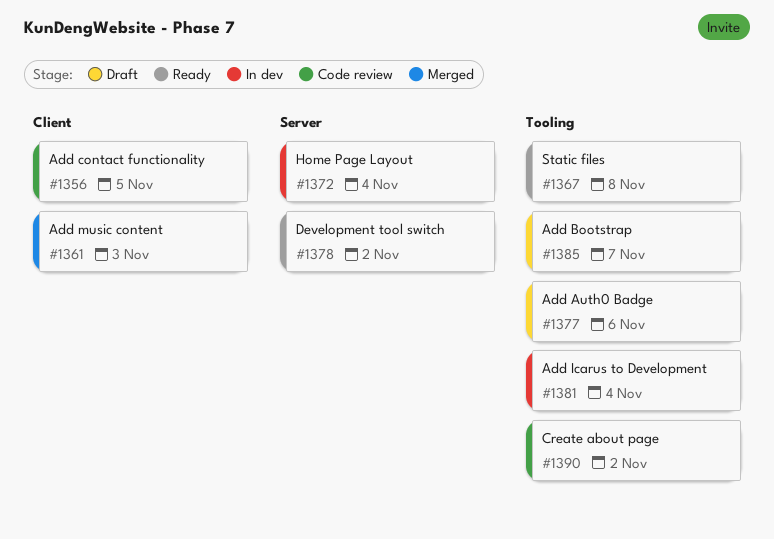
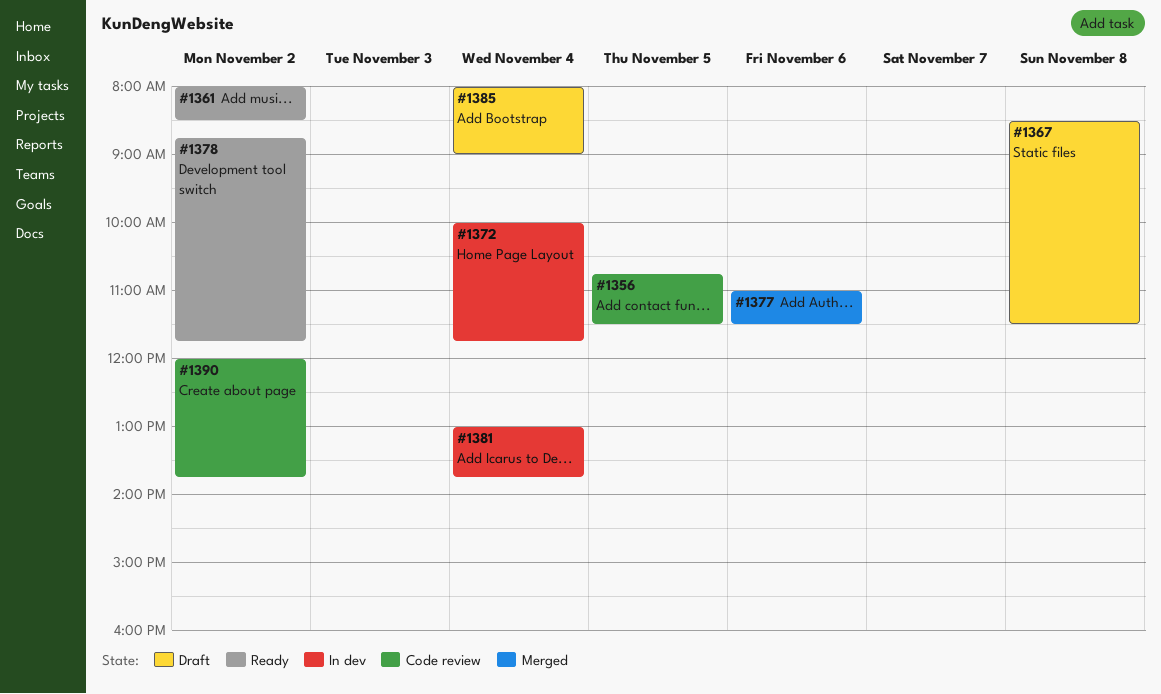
#1361, status: Merged -> Ready
#1361, day: Nov 3 -> Nov 2
#1367, status: Ready -> Draft
#1377, status: Draft -> Merged
#1385, day: Nov 7 -> Nov 4

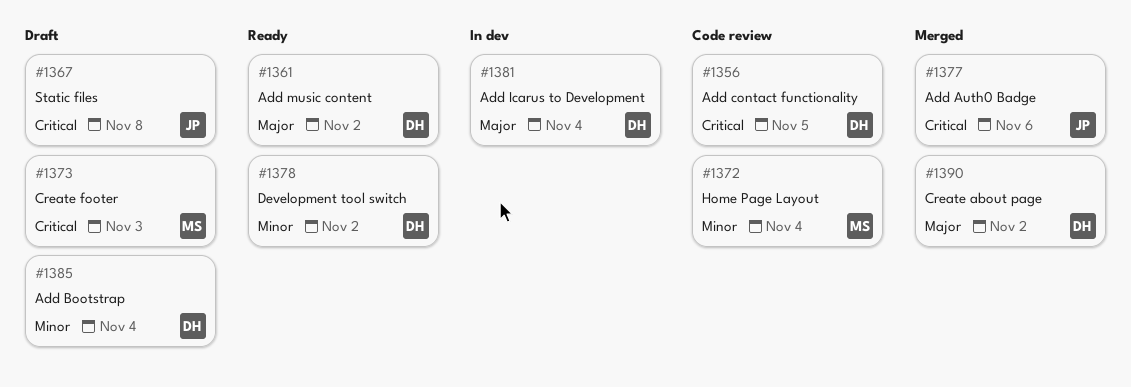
#1372, status: In dev -> Code review
#1373: none -> present
#1390, status: Code review -> Merged

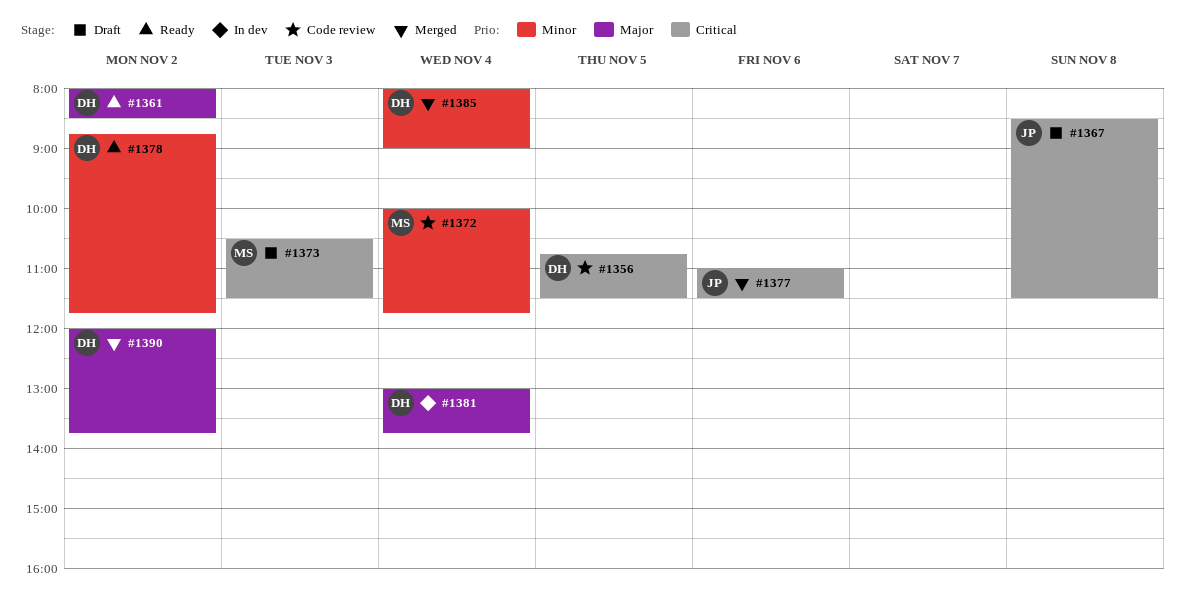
#1385, status: Draft -> Merged

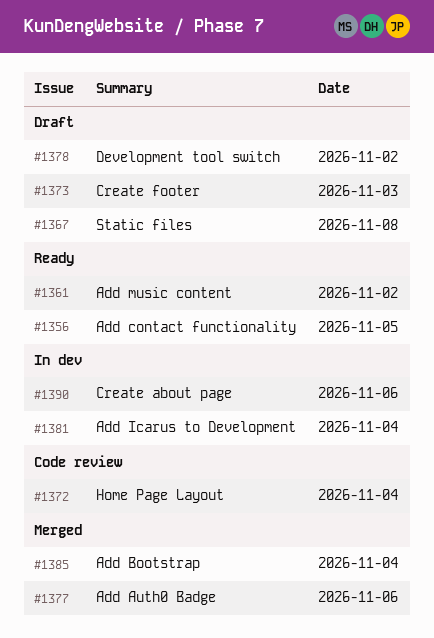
#1356, status: Code review -> Ready
#1378, status: Ready -> Draft
#1390, status: Merged -> In dev
#1390, day: Nov 2 -> Nov 6

